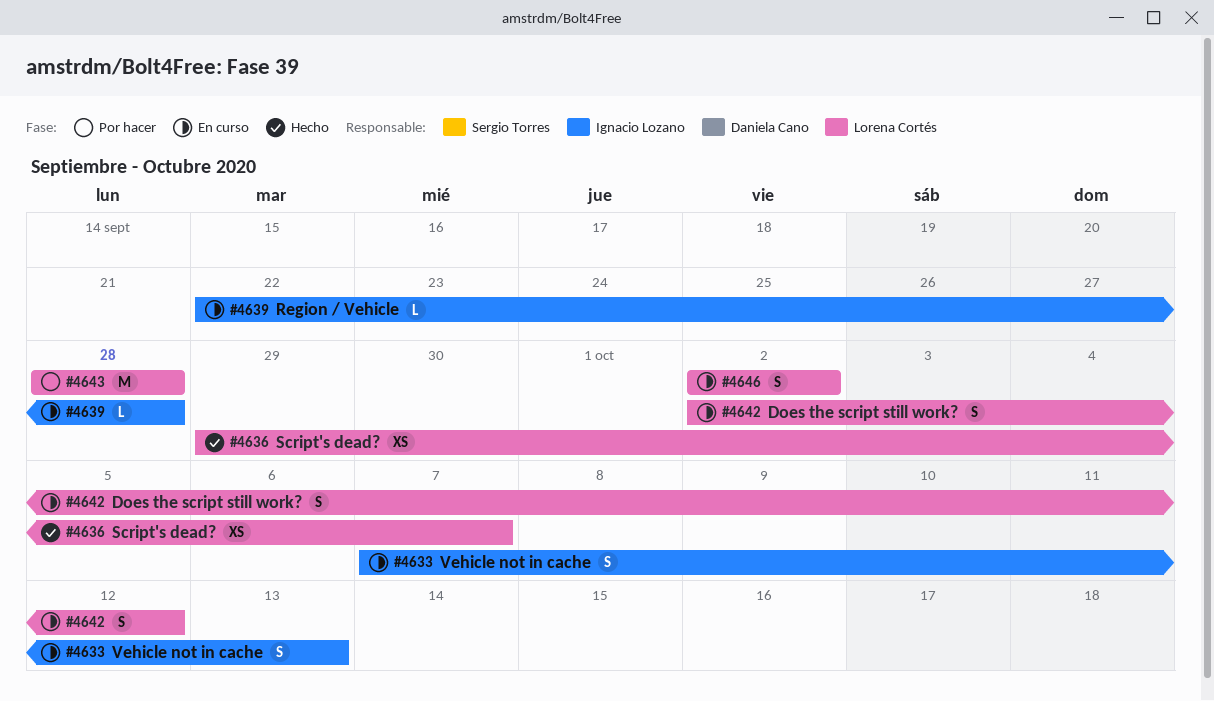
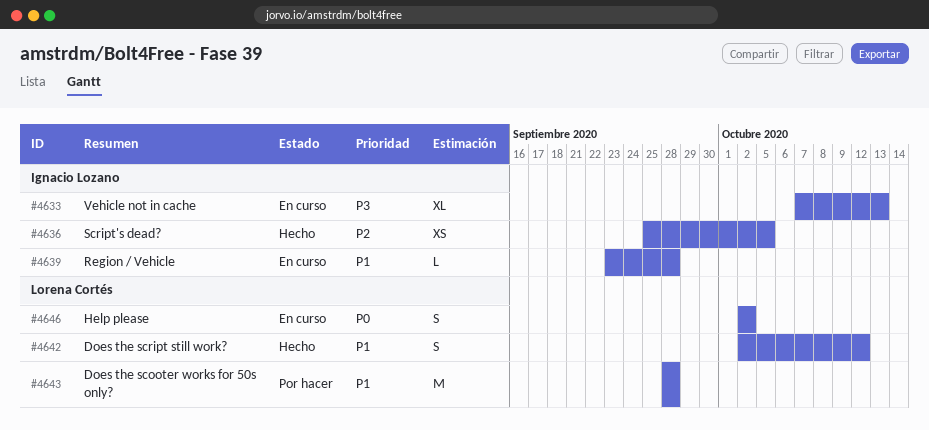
#4633, estimate: S -> XL
#4636, owner: Lorena Cortés -> Ignacio Lozano
#4636, start: Sep 29 -> Sep 25
#4636, due: Oct 7 -> Oct 5
#4639, start: Sep 22 -> Sep 23
#4642, status: En curso -> Hecho

